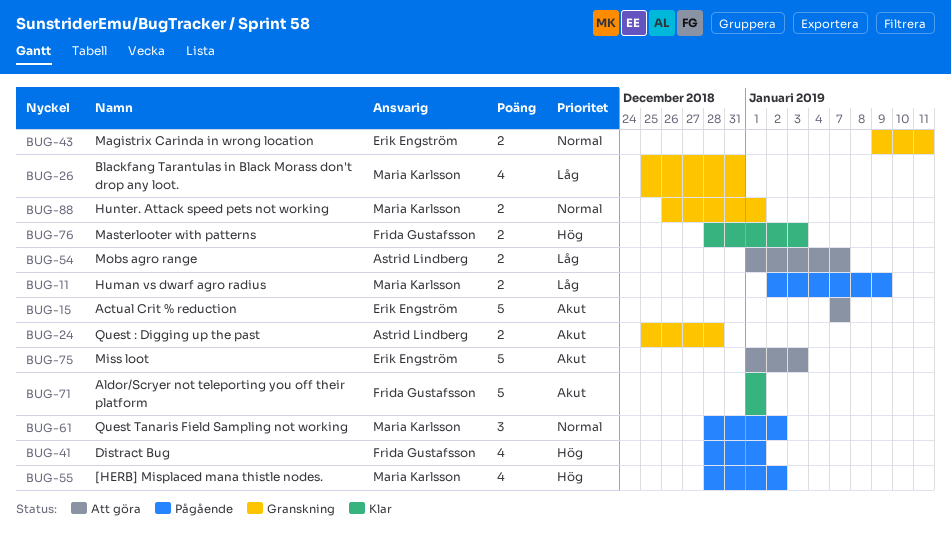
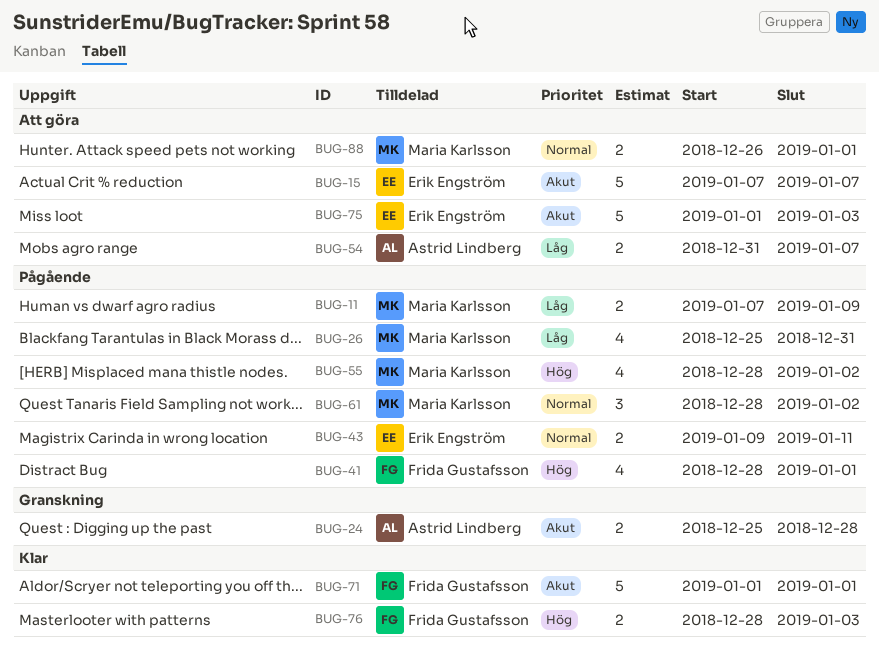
BUG-11, start: Jan 2 -> Jan 7
BUG-26, status: Granskning -> Pågående
BUG-43, status: Granskning -> Pågående
BUG-54, start: Jan 1 -> Dec 31
BUG-88, status: Granskning -> Att göra

